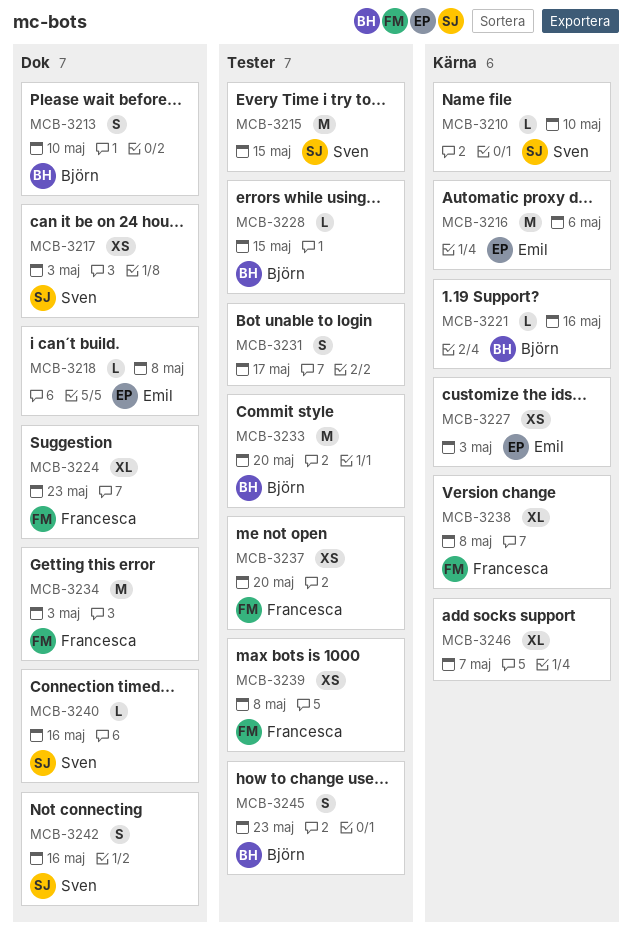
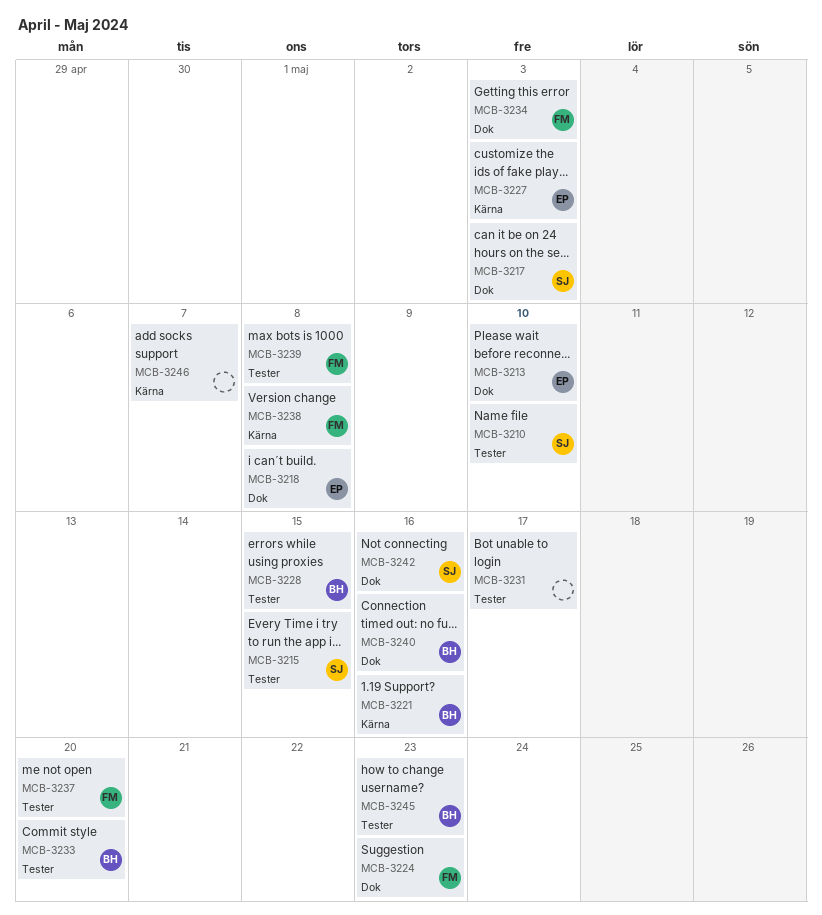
MCB-3210, label: Kärna -> Tester
MCB-3213, owner: Björn -> Emil
MCB-3216: present -> none
MCB-3240, owner: Sven -> Björn

